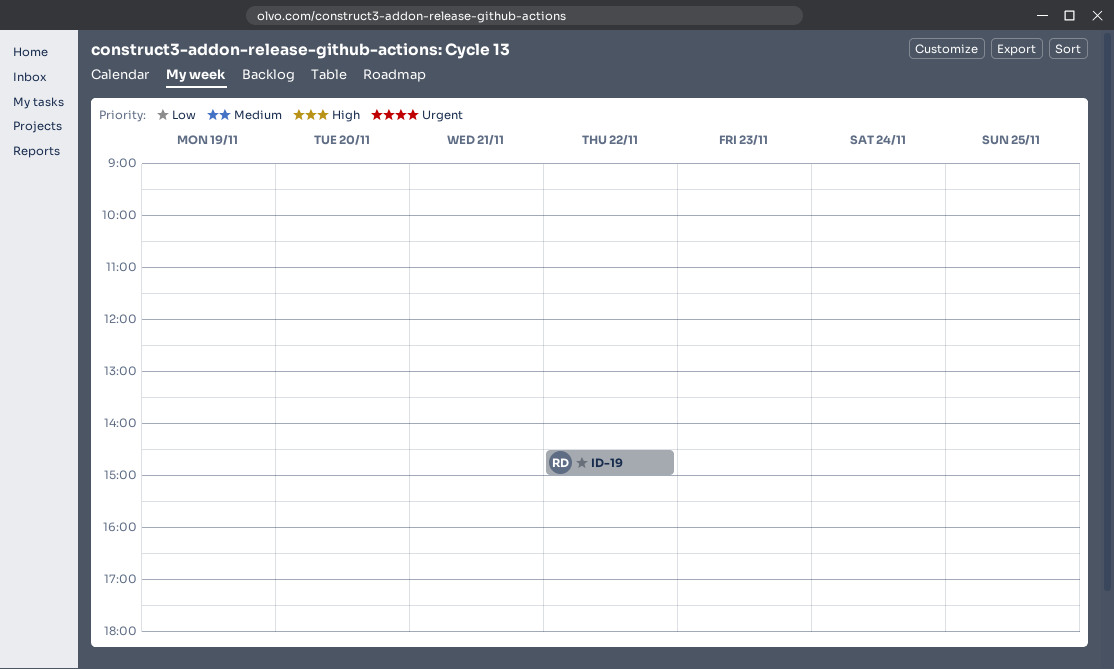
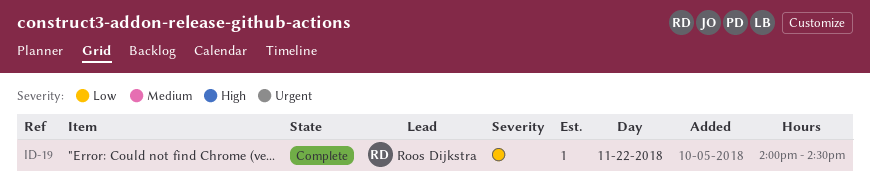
ID-19, begins: 14:30 -> 14:00
ID-19, ends: 15:00 -> 14:30

